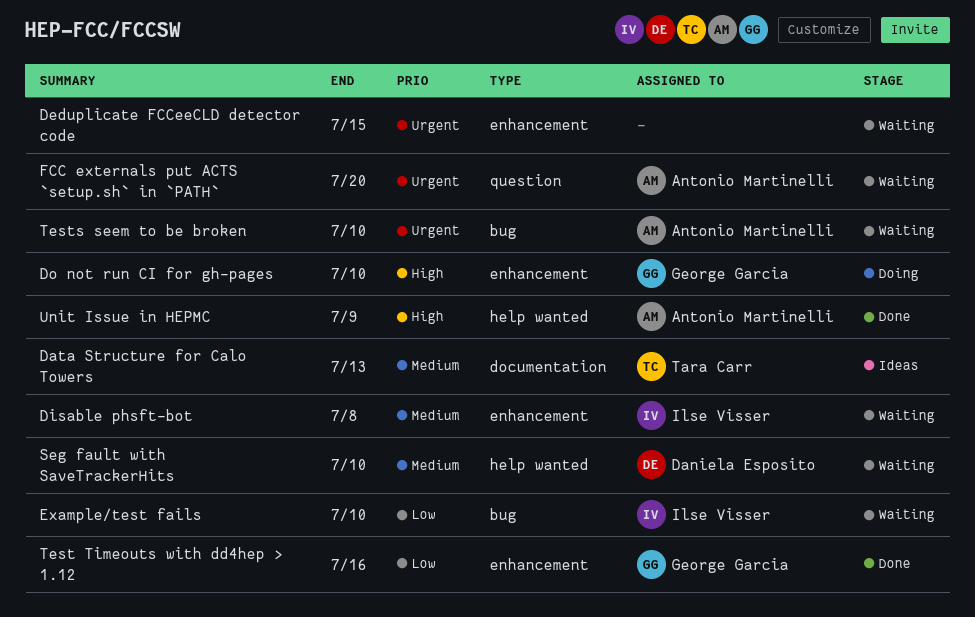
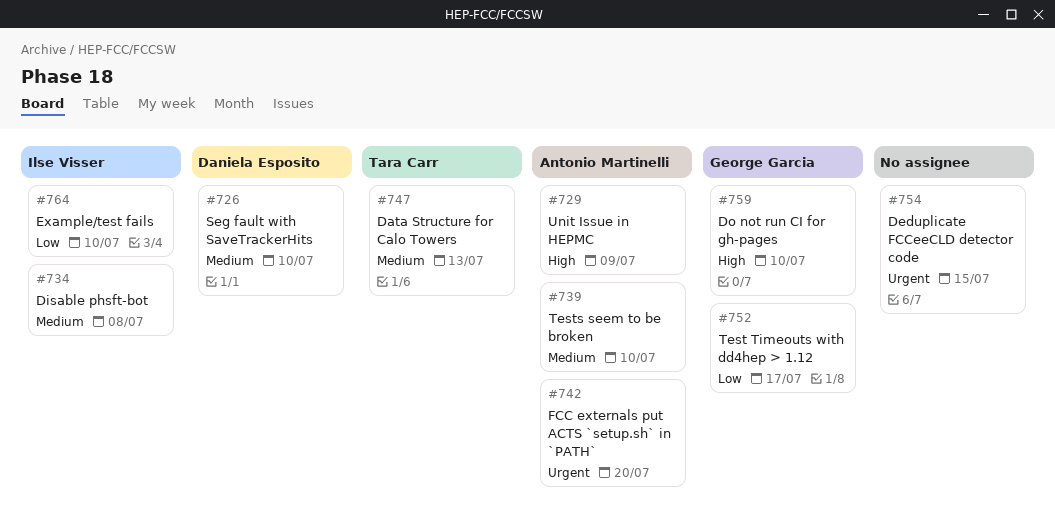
Test Timeouts with dd4hep > 1.12, due: Jul 16 -> Jul 17
Tests seem to be broken, priority: Urgent -> Medium

